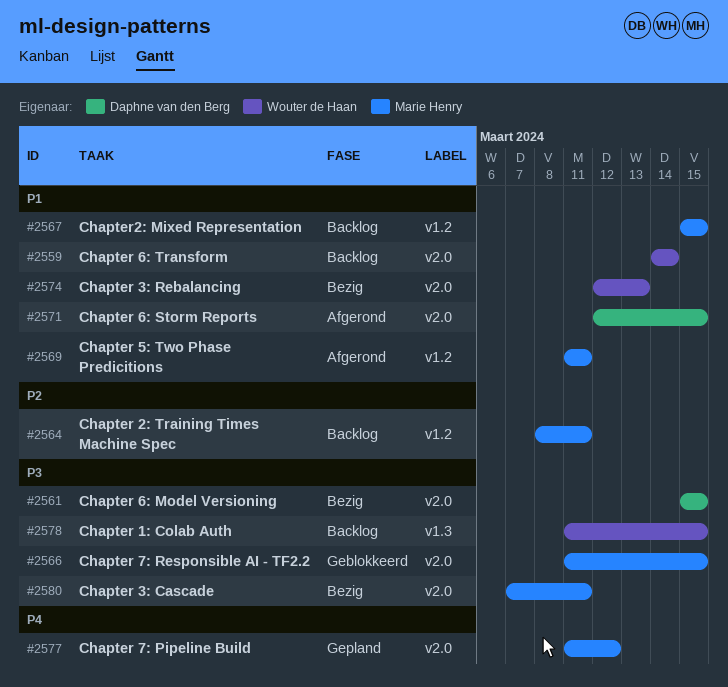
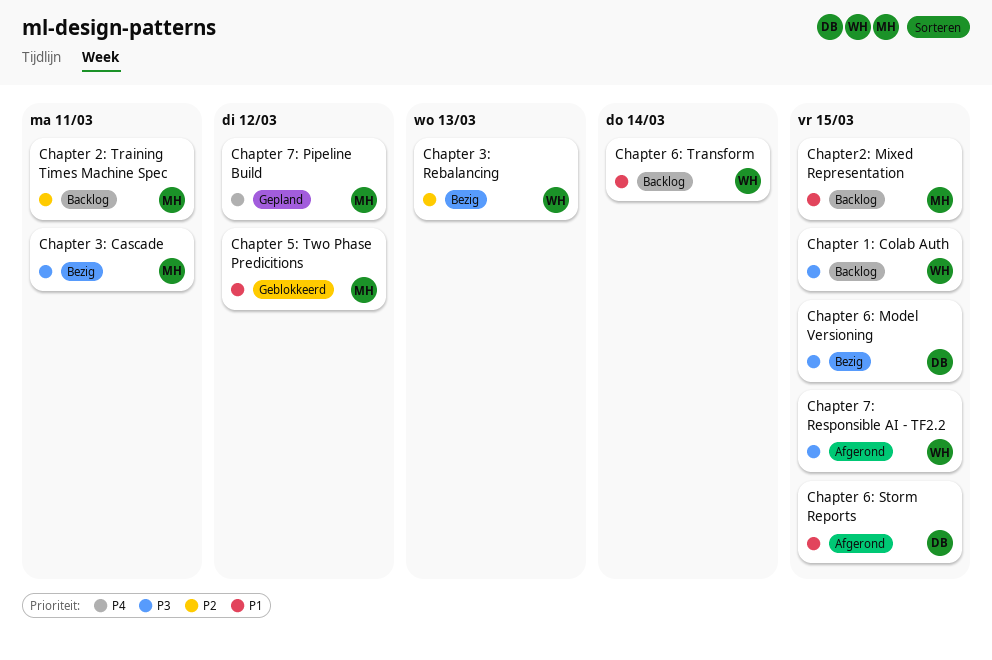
Chapter 3: Rebalancing, priority: P1 -> P2
Chapter 5: Two Phase Predicitions, status: Afgerond -> Geblokkeerd
Chapter 5: Two Phase Predicitions, due: Mar 11 -> Mar 12
Chapter 7: Responsible AI - TF2.2, status: Geblokkeerd -> Afgerond
Chapter 7: Responsible AI - TF2.2, owner: Marie Henry -> Wouter de Haan

